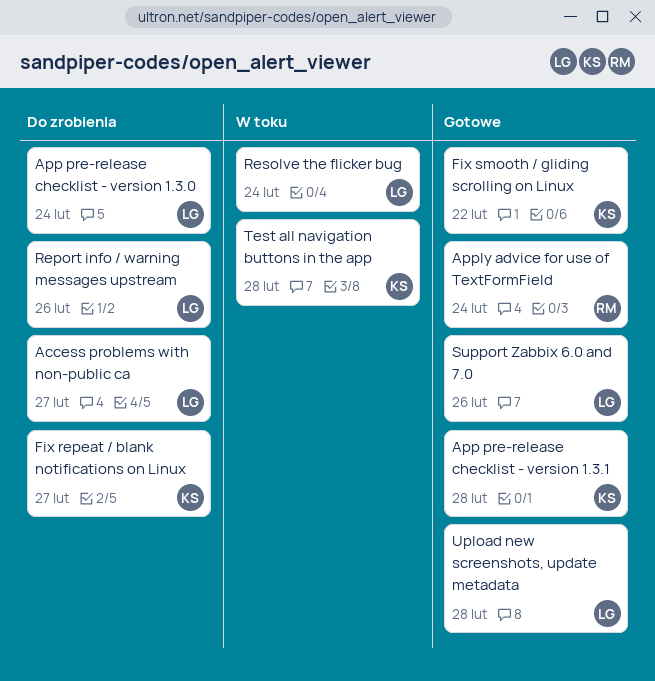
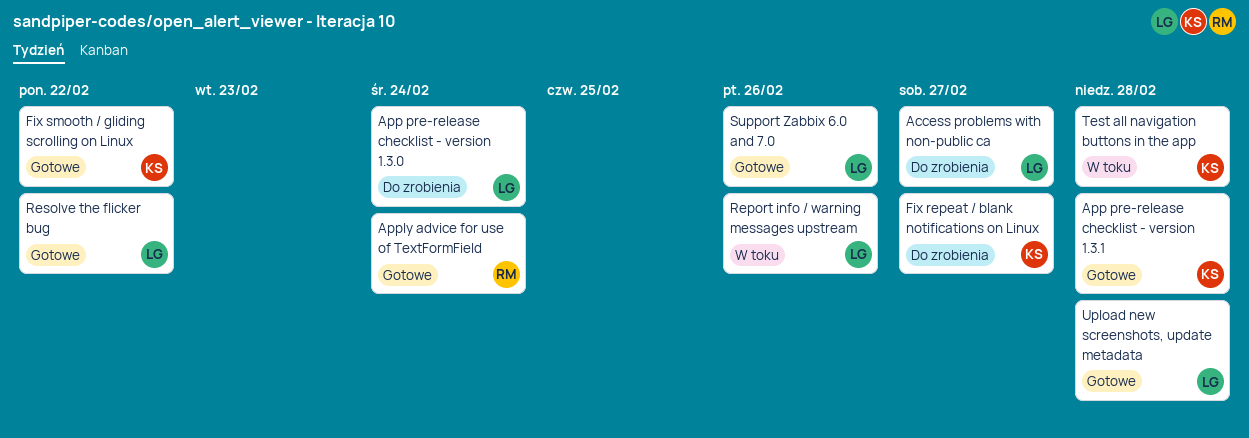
Report info / warning messages upstream, status: Do zrobienia -> W toku
Resolve the flicker bug, status: W toku -> Gotowe
Resolve the flicker bug, due: Feb 24 -> Feb 22

